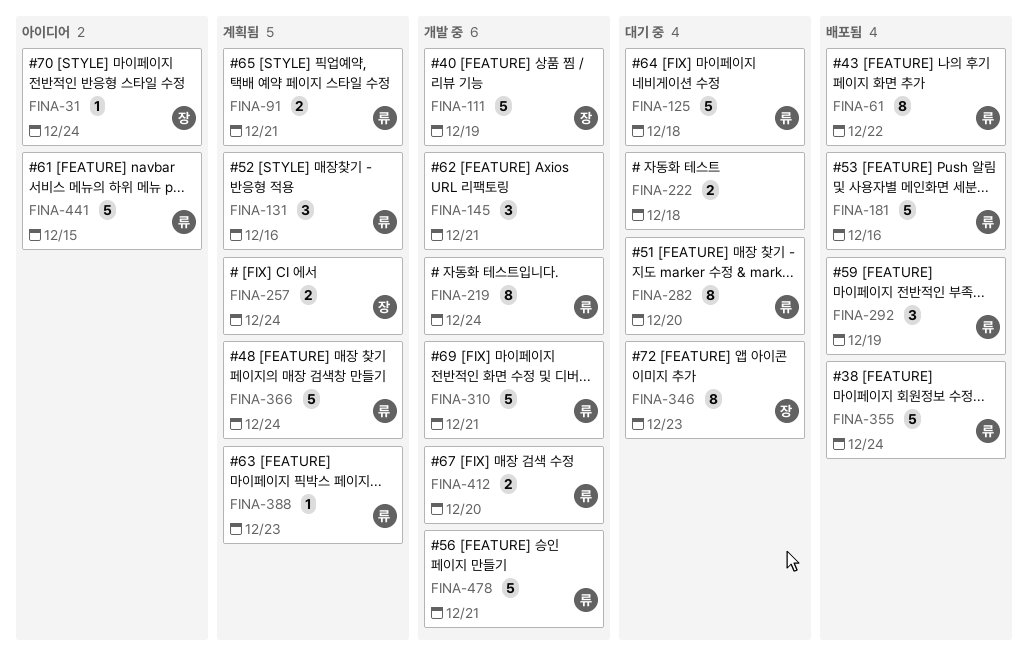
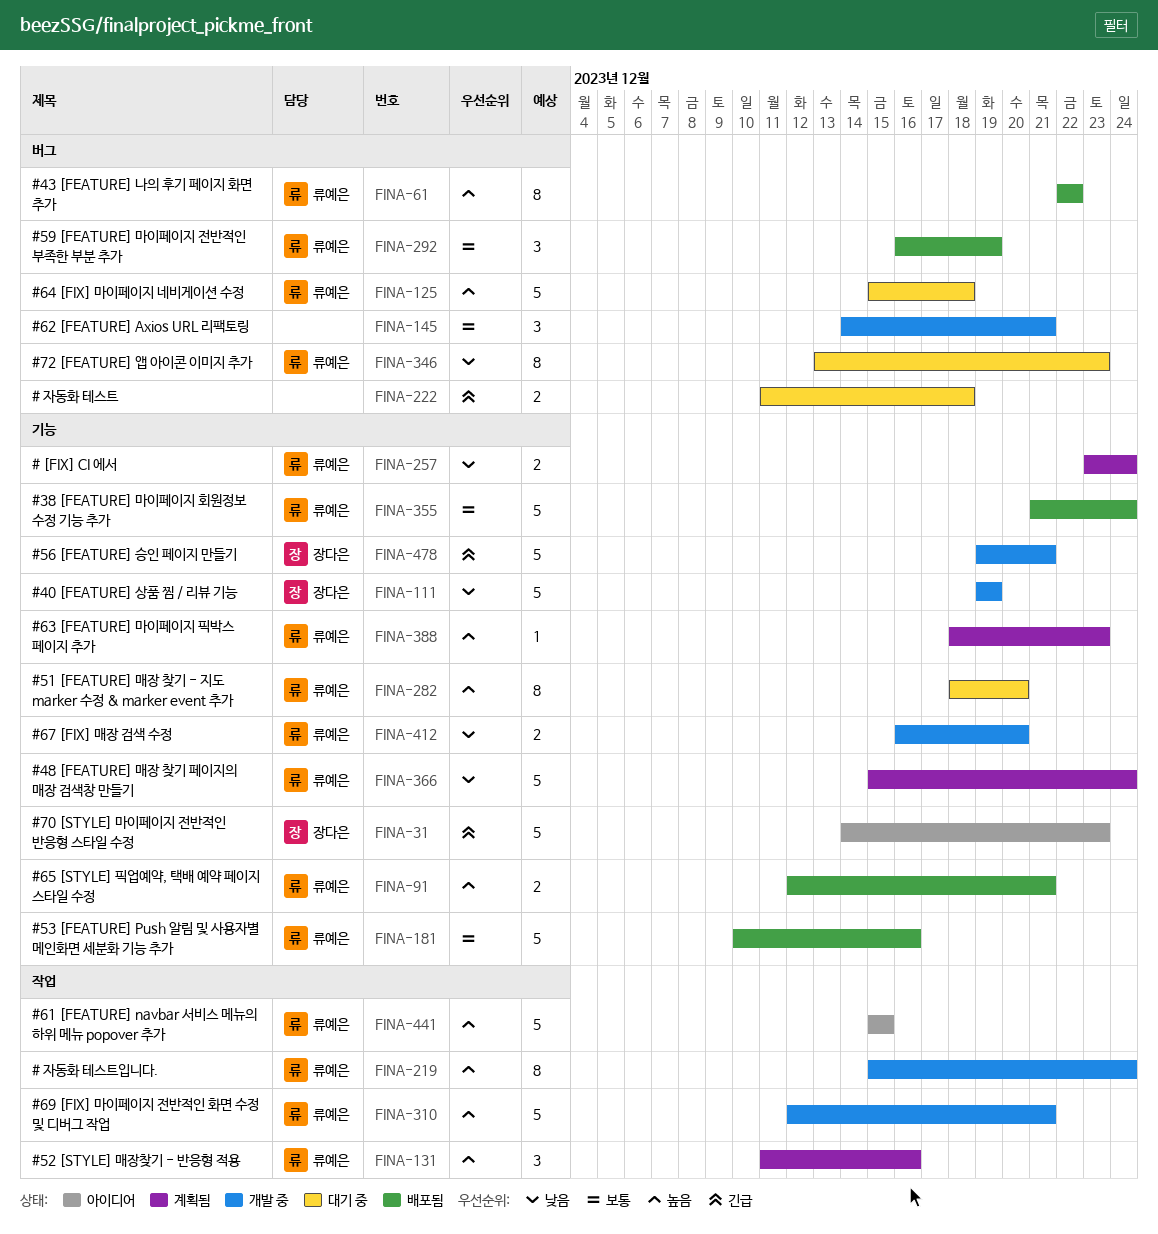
FINA-31, estimate: 1 -> 5
FINA-31, due: Dec 24 -> Dec 23
FINA-91, status: 계획됨 -> 배포됨
FINA-257, owner: 장다은 -> 류예은
FINA-346, owner: 장다은 -> 류예은
FINA-478, owner: 류예은 -> 장다은

